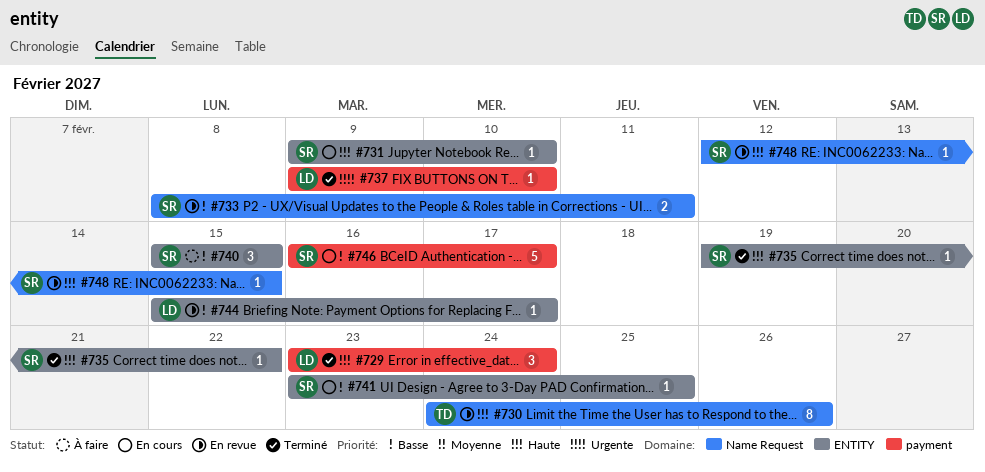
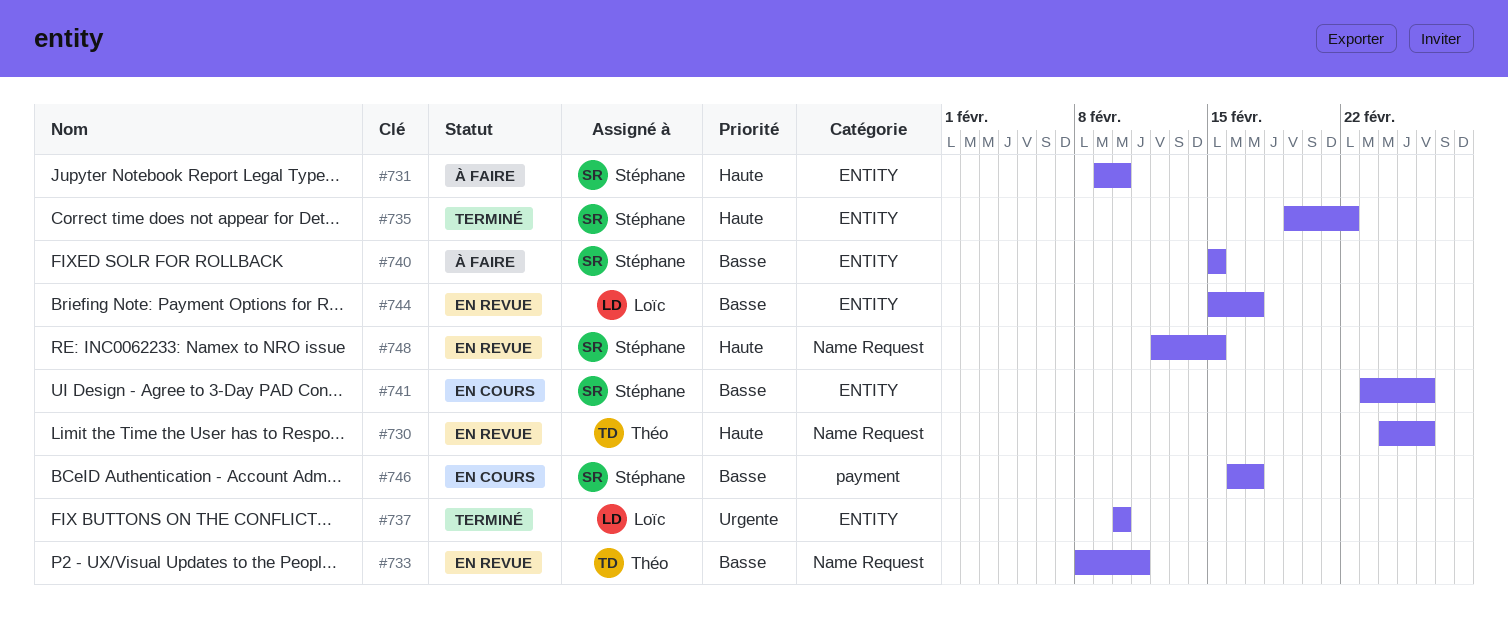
#729: present -> none
#731, status: En cours -> À faire
#733, owner: Stéphane -> Théo
#737, label: payment -> ENTITY
#737, start: Feb 9 -> Feb 10
#741, due: Feb 25 -> Feb 26

